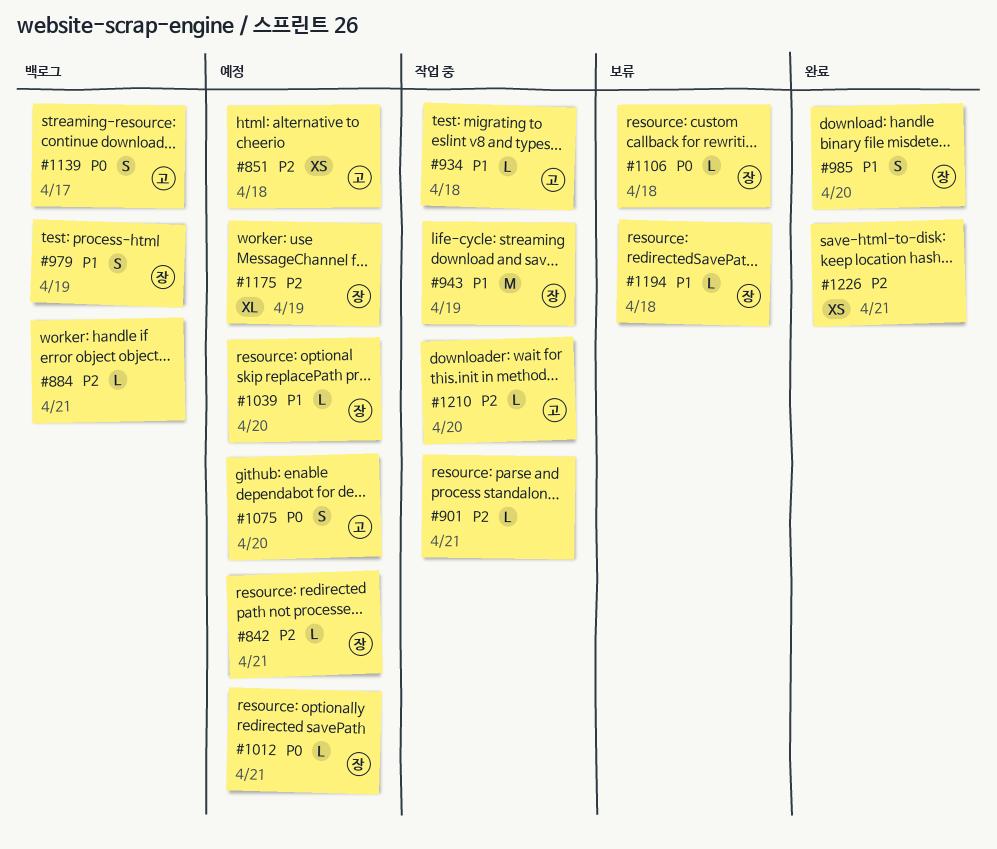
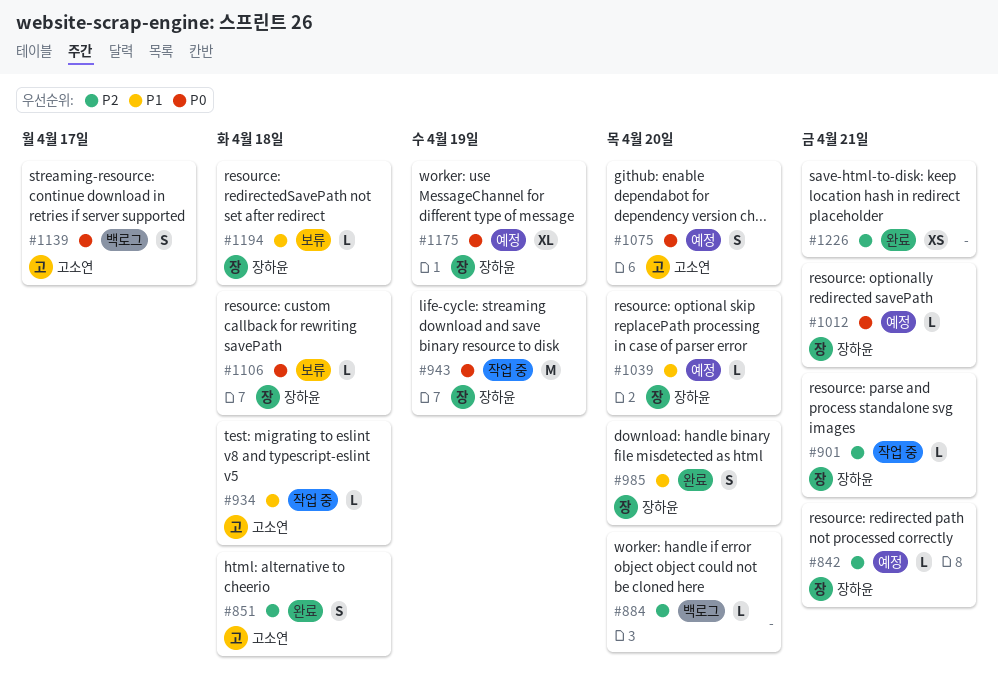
#851, status: 예정 -> 완료
#851, estimate: XS -> S
#884, due: Apr 21 -> Apr 20
#901, owner: none -> 장하윤
#943, priority: P1 -> P0
#979: present -> none
#1175, priority: P2 -> P0
#1210: present -> none

